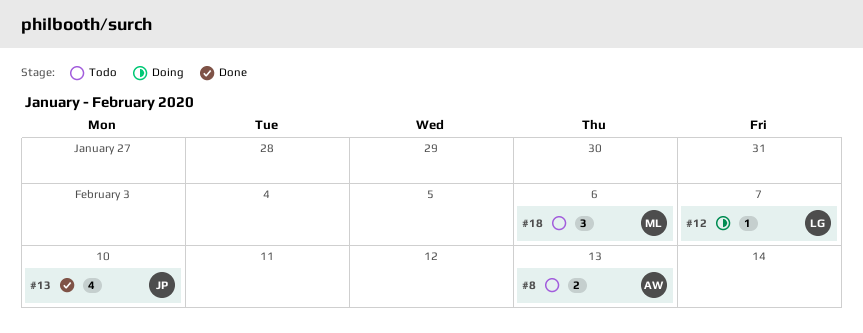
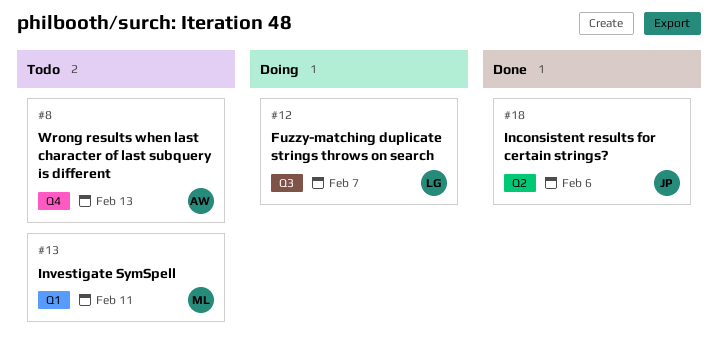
#13, status: Done -> Todo
#13, owner: JP -> ML
#13, due: Feb 10 -> Feb 11
#18, status: Todo -> Done
#18, owner: ML -> JP

